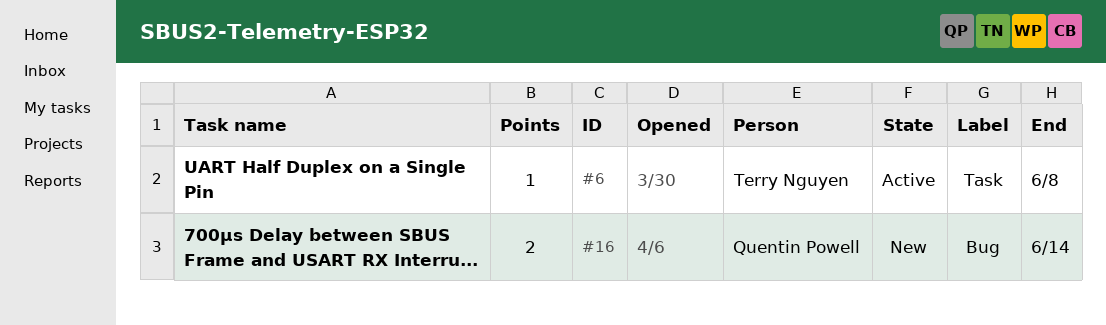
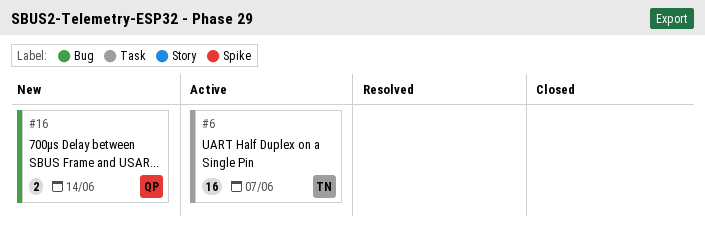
#6, estimate: 1 -> 16
#6, due: Jun 8 -> Jun 7

